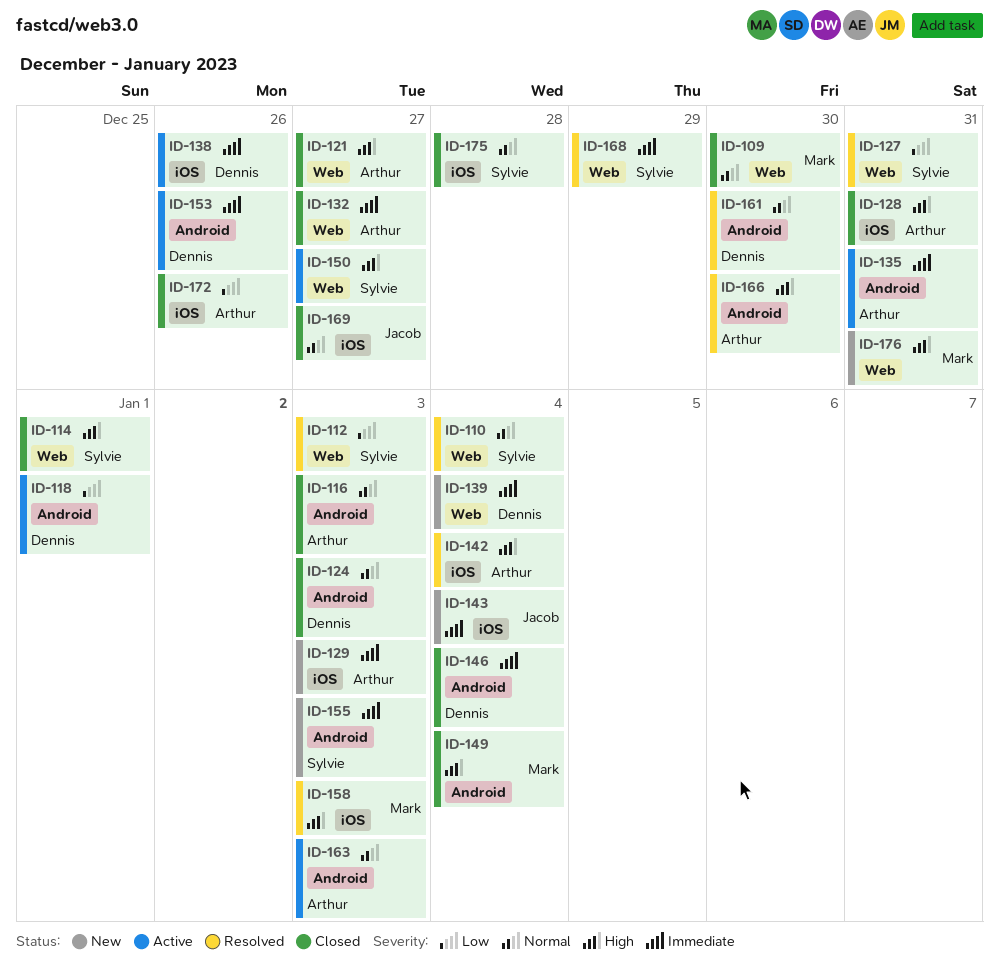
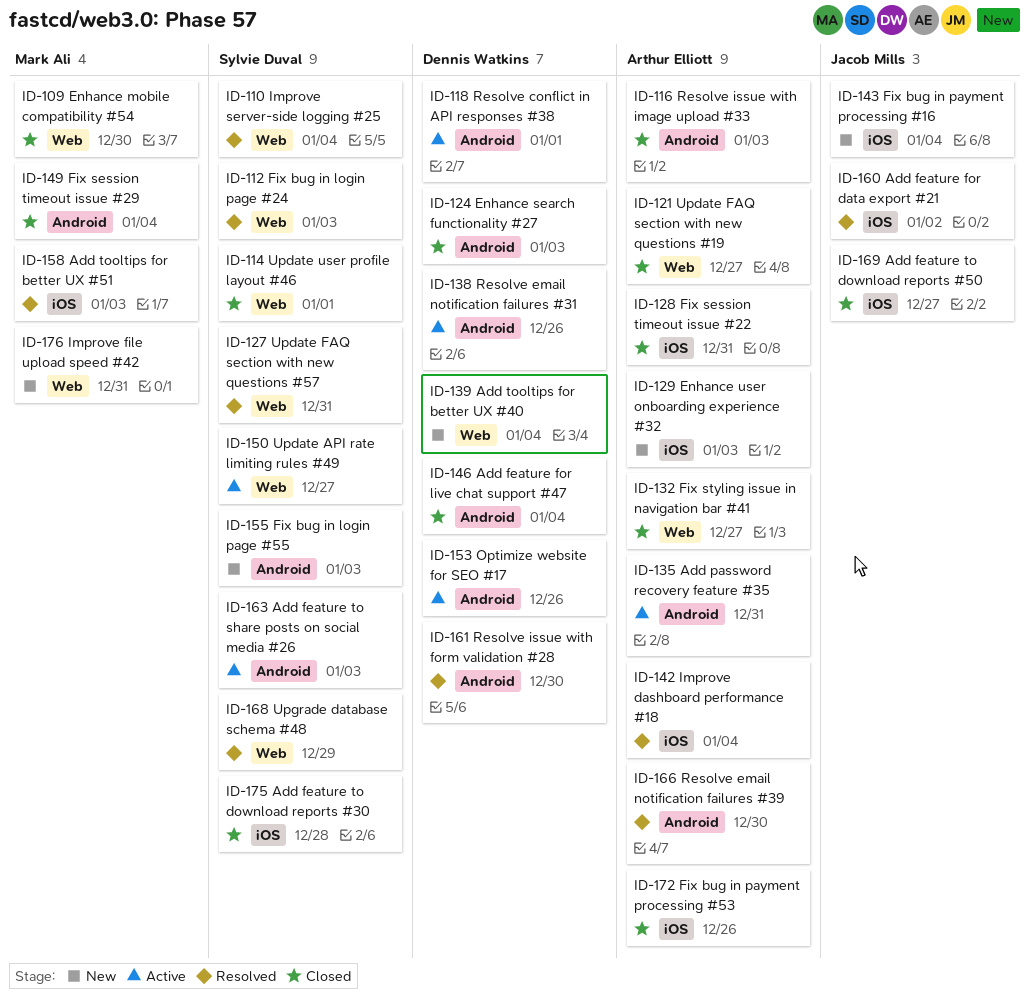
ID-138, label: iOS -> Android
ID-160: none -> present
ID-163, owner: Arthur Elliott -> Sylvie Duval

